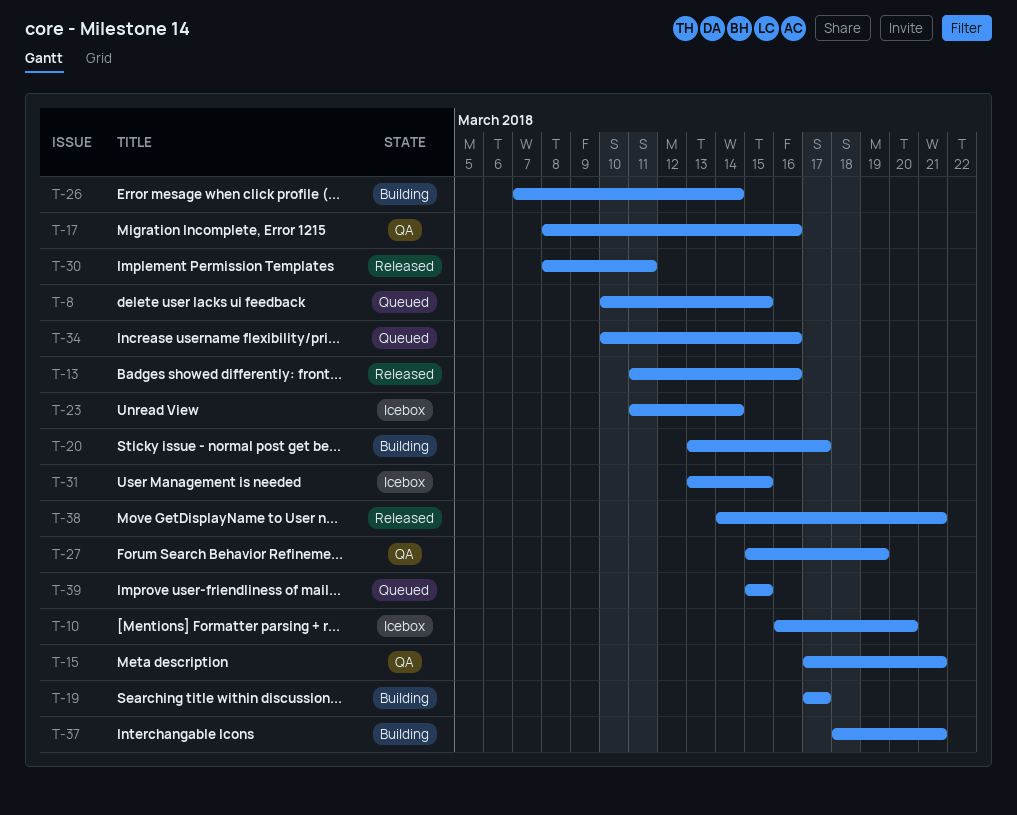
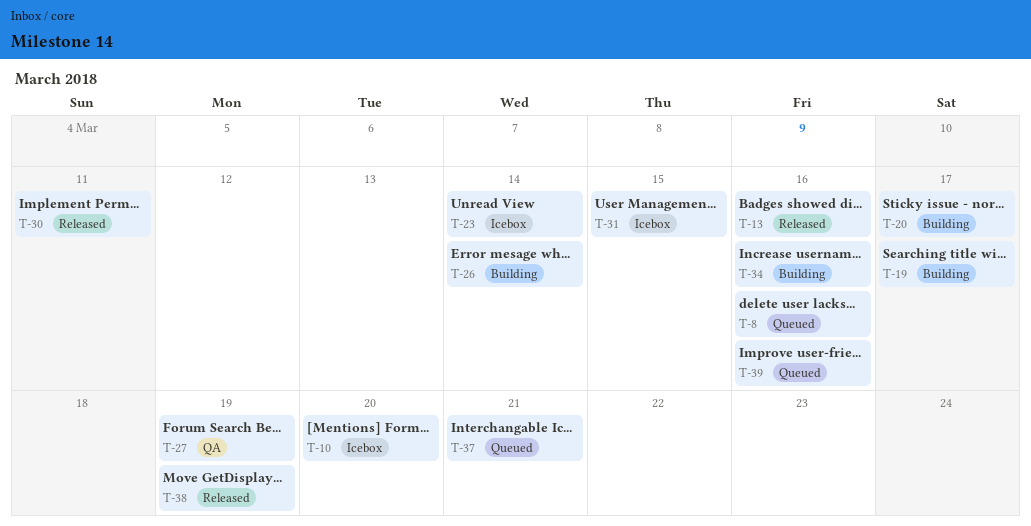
T-8, due: Mar 15 -> Mar 16
T-15: present -> none
T-17: present -> none
T-34, status: Queued -> Building
T-37, status: Building -> Queued
T-38, due: Mar 21 -> Mar 19
T-39, due: Mar 15 -> Mar 16

